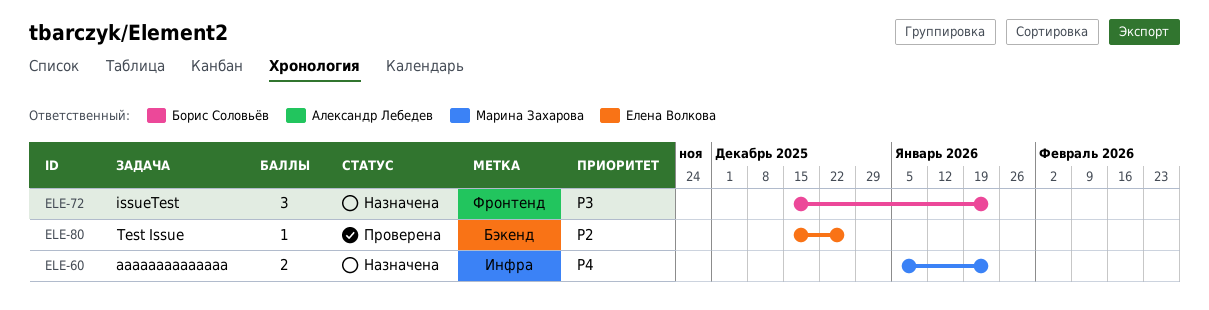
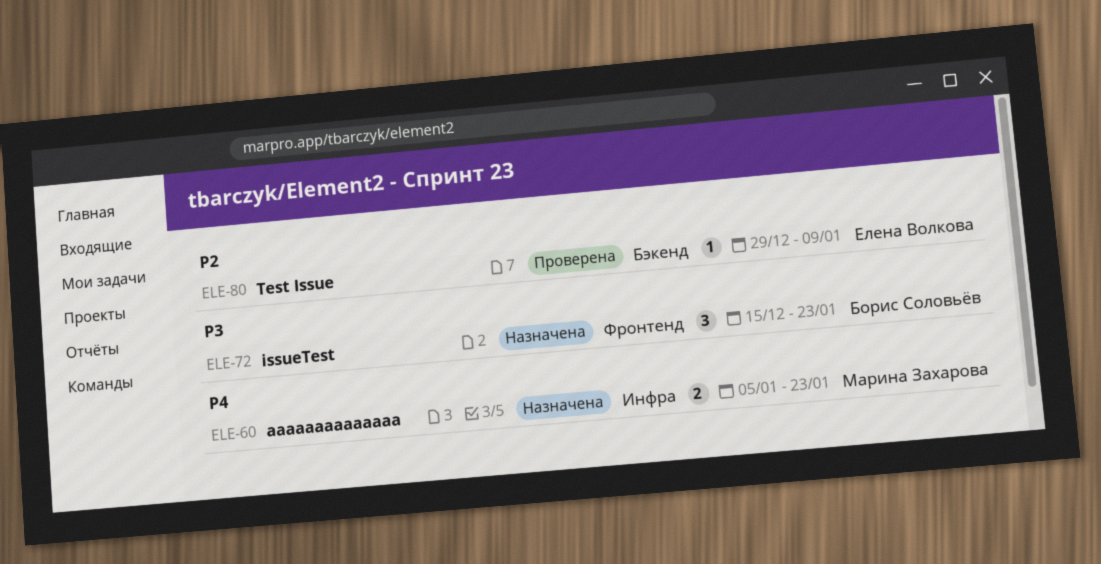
ELE-80, start: Dec 15 -> Dec 29
ELE-80, due: Dec 26 -> Jan 9

